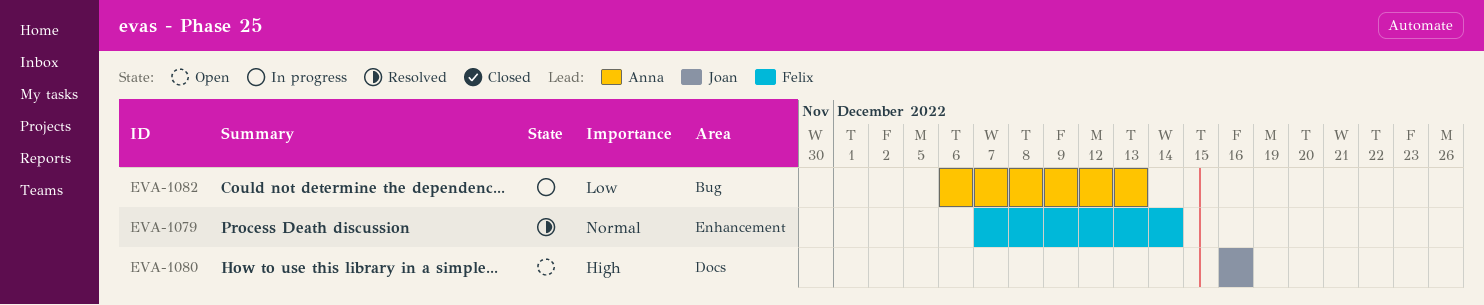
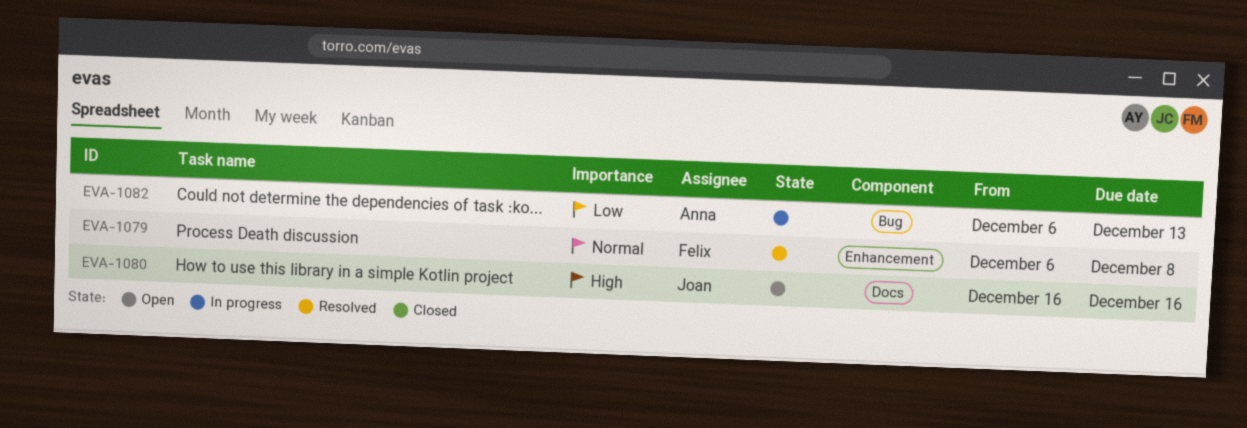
EVA-1079, start: Dec 7 -> Dec 6
EVA-1079, due: Dec 14 -> Dec 8

